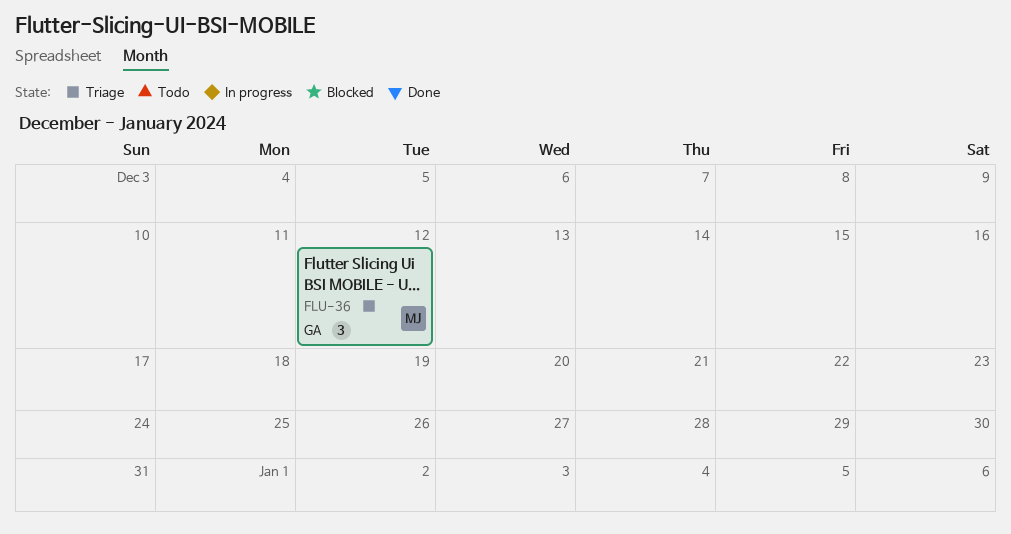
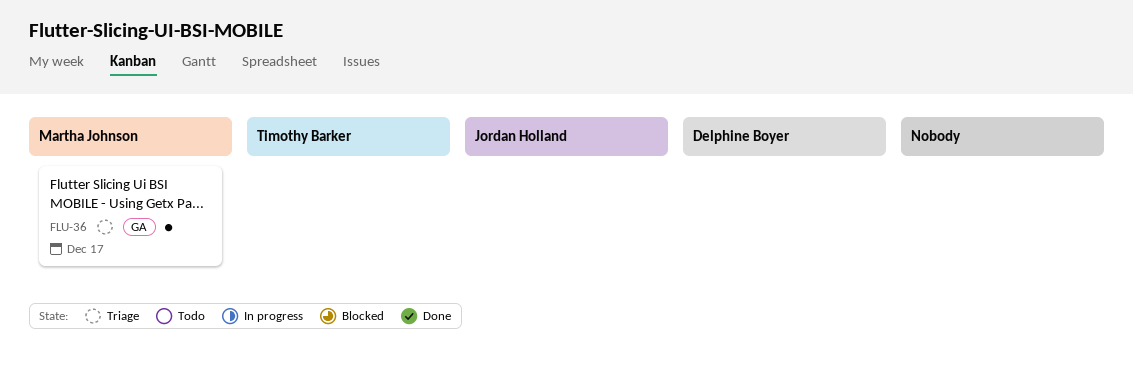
FLU-36, estimate: 3 -> 1
FLU-36, due: Dec 12 -> Dec 17

